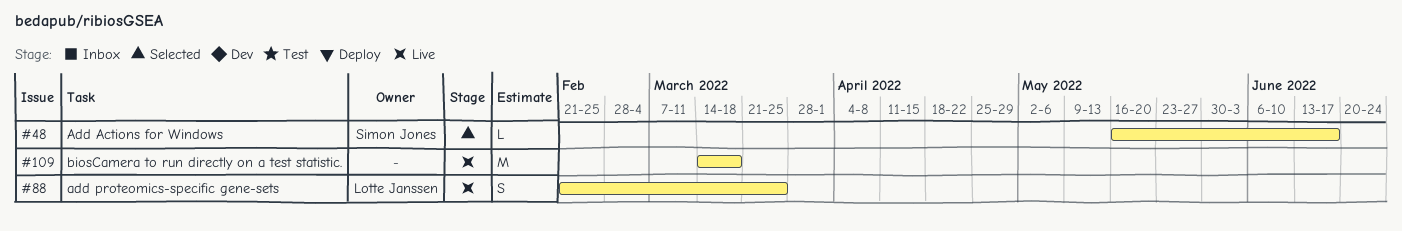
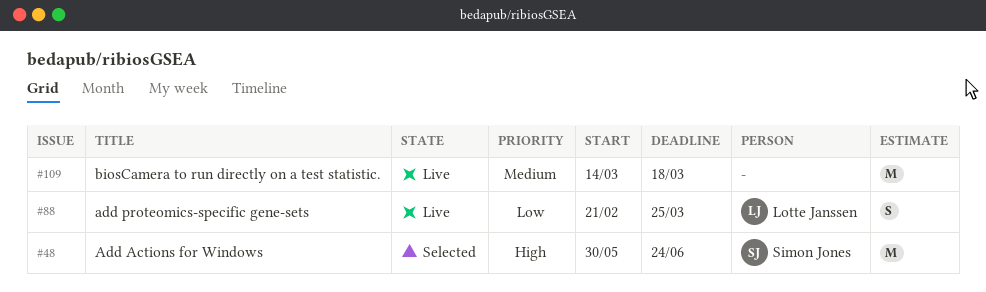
#48, estimate: L -> M
#48, start: May 16 -> May 30
#48, due: Jun 17 -> Jun 24

